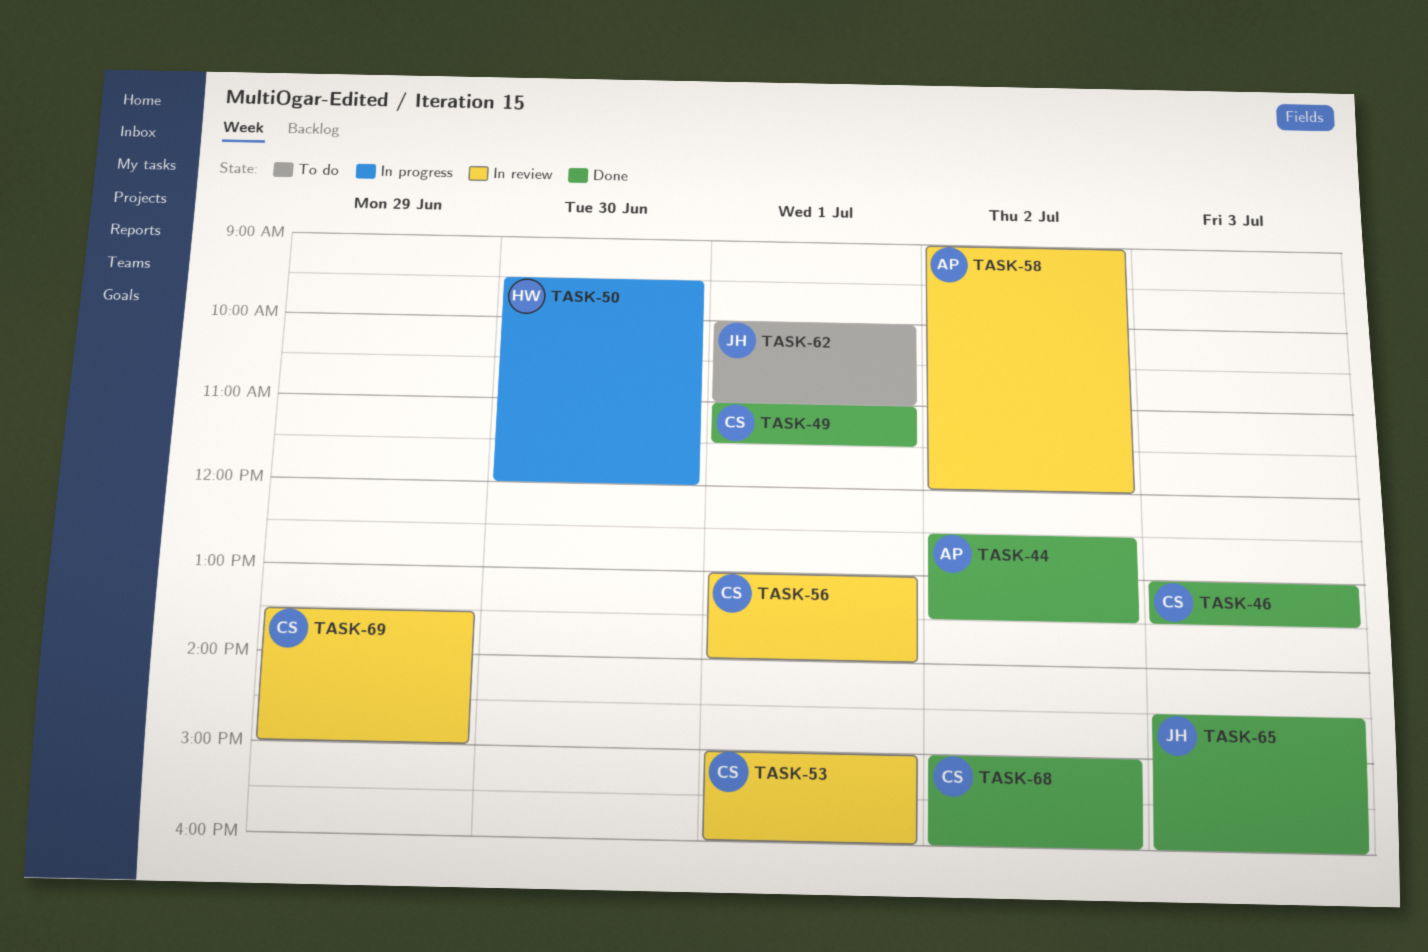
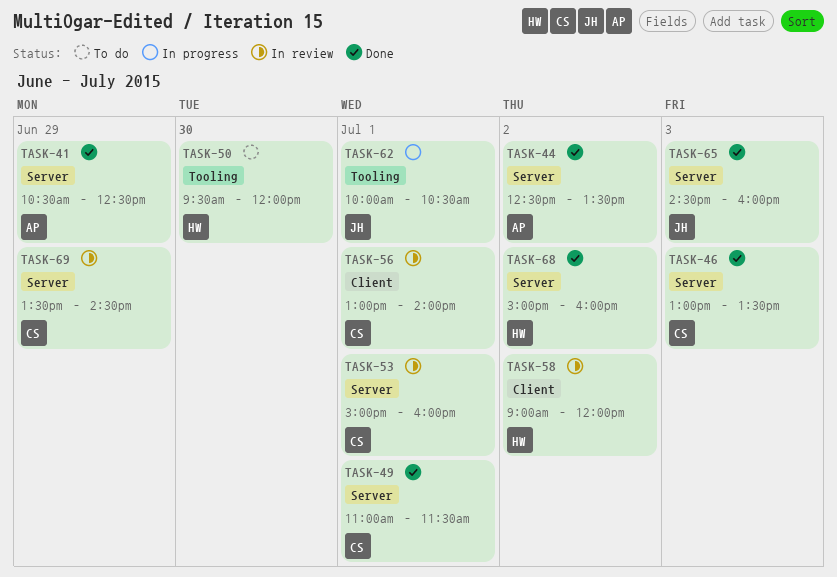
TASK-41: none -> present
TASK-50, status: In progress -> To do
TASK-58, owner: AP -> HW
TASK-62, status: To do -> In progress
TASK-62, ends: 11:00 -> 10:30
TASK-68, owner: CS -> HW
TASK-69, ends: 15:00 -> 14:30

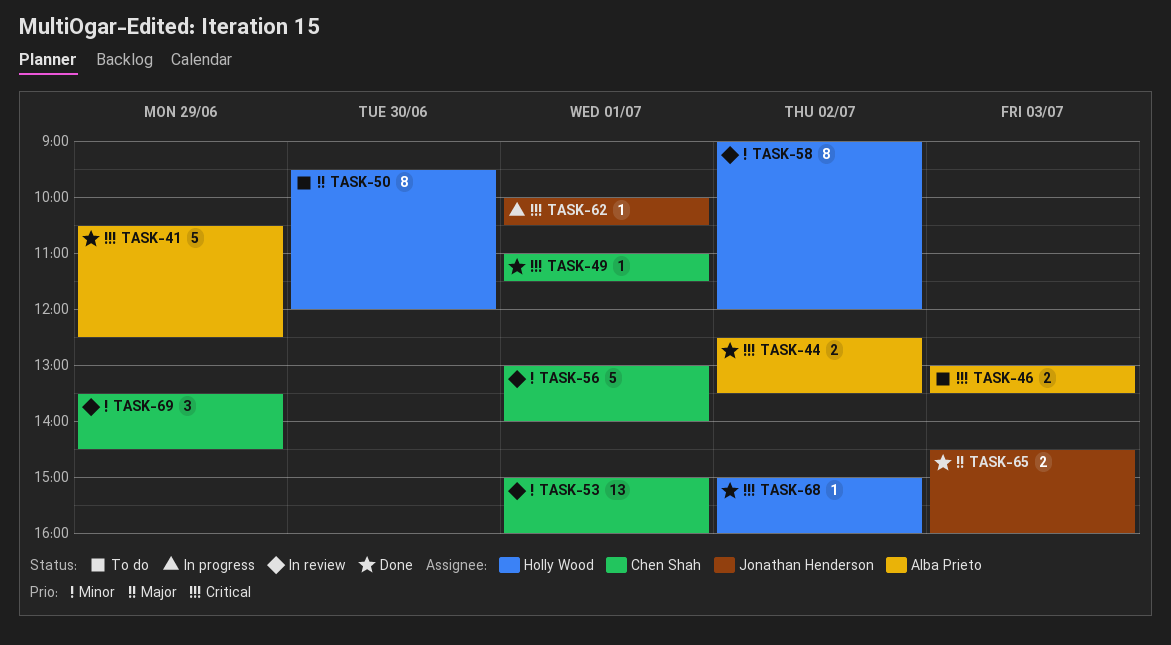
TASK-46, status: Done -> To do
TASK-46, owner: Chen Shah -> Alba Prieto

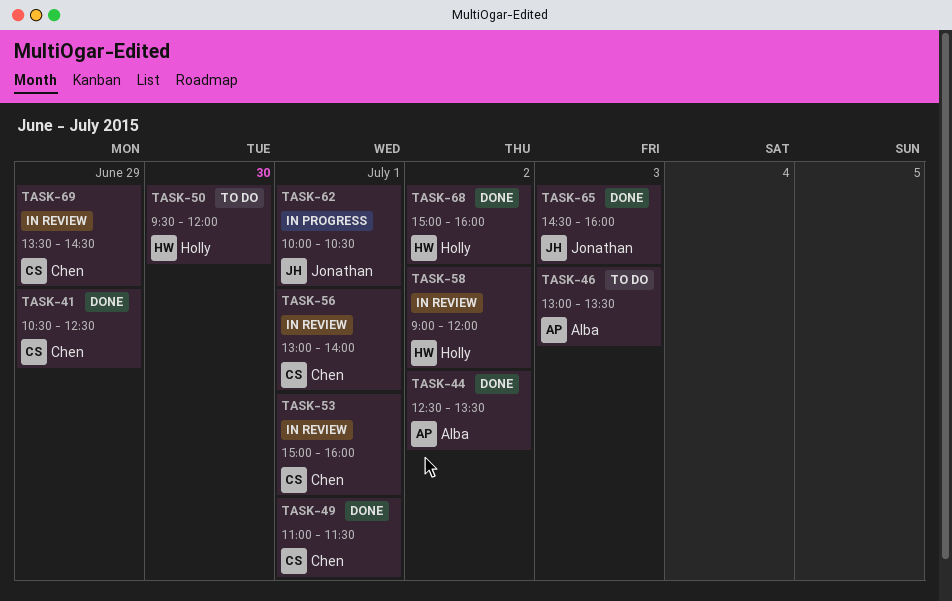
TASK-41, owner: Alba Prieto -> Chen Shah

